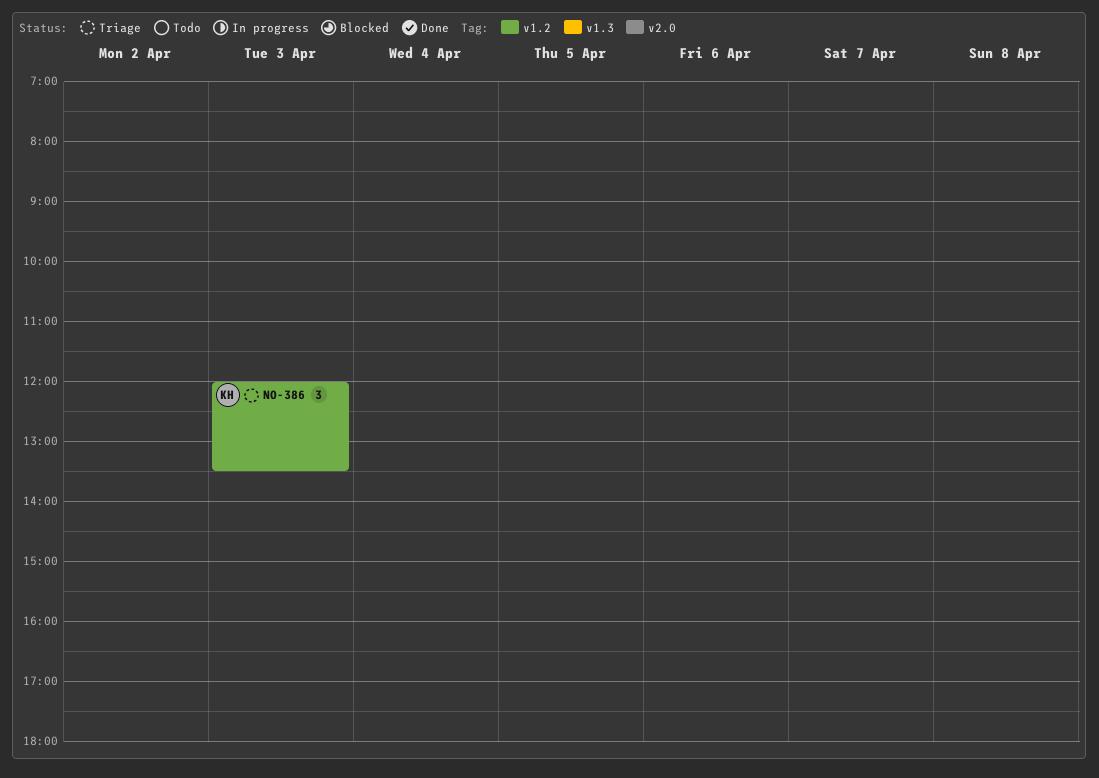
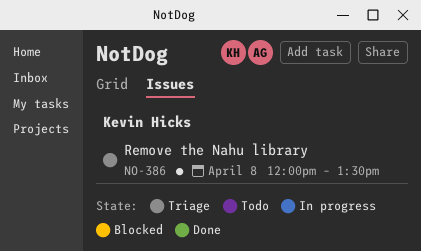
NO-386, estimate: 3 -> 1
NO-386, day: Apr 3 -> Apr 8

